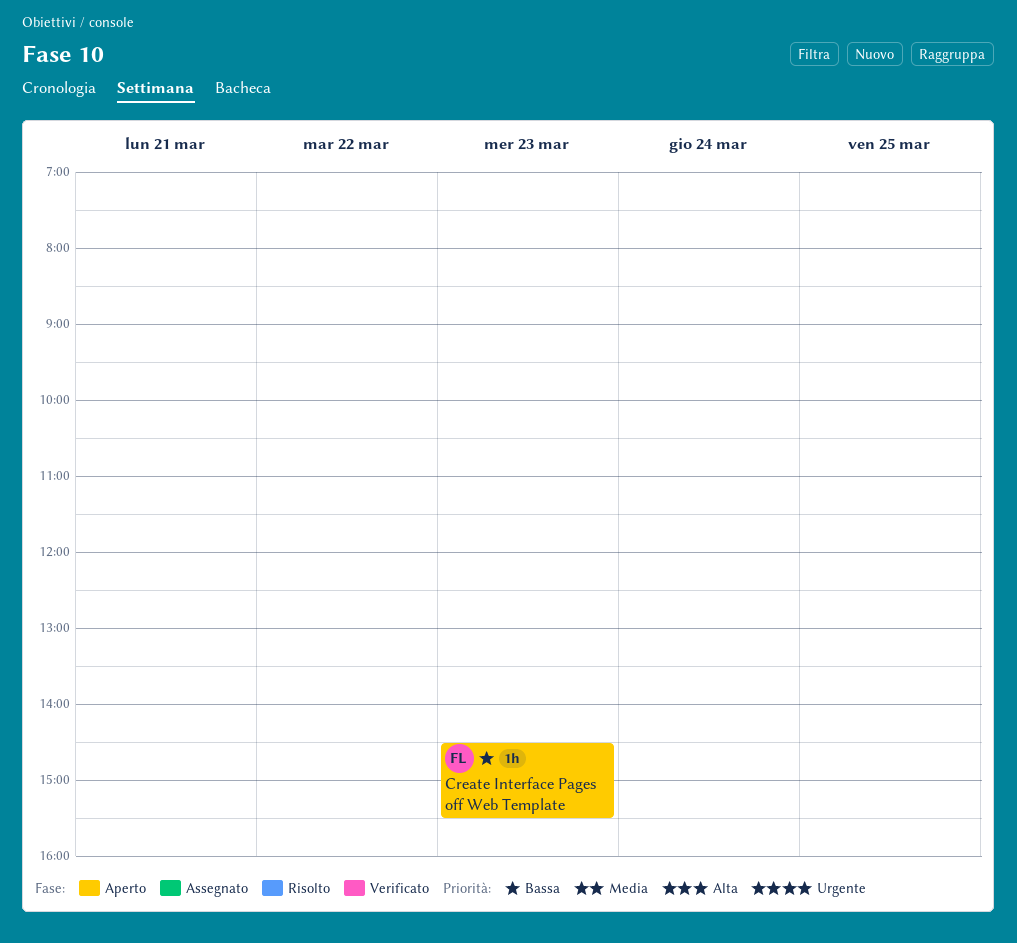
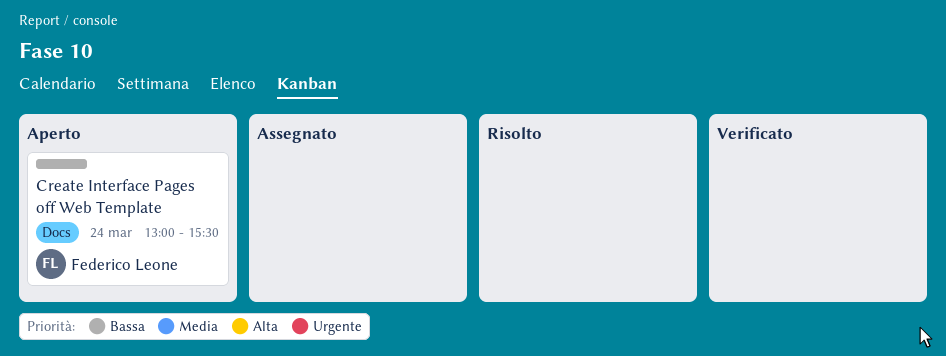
Create Interface Pages off Web Template, day: Mar 23 -> Mar 24
Create Interface Pages off Web Template, begins: 14:30 -> 13:00

